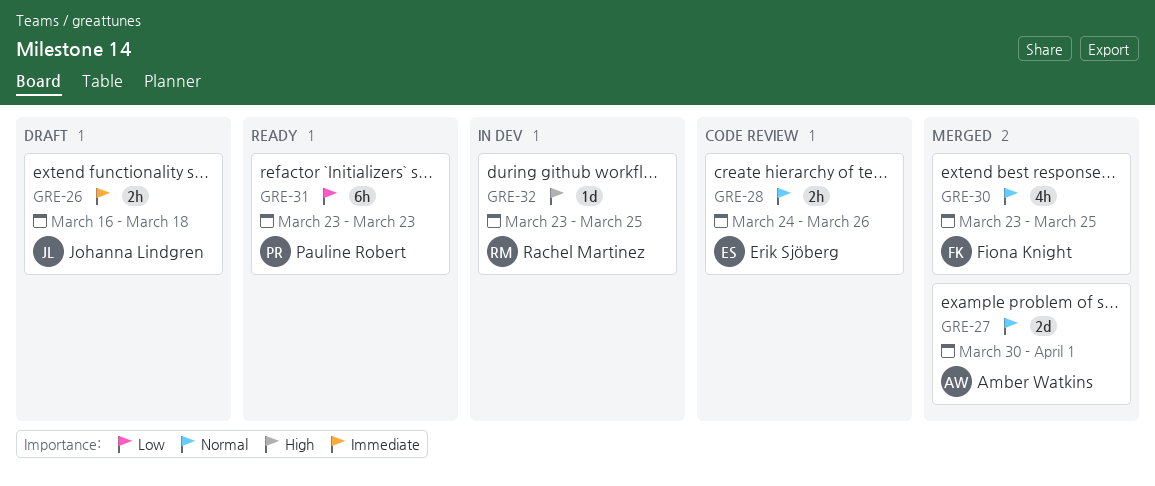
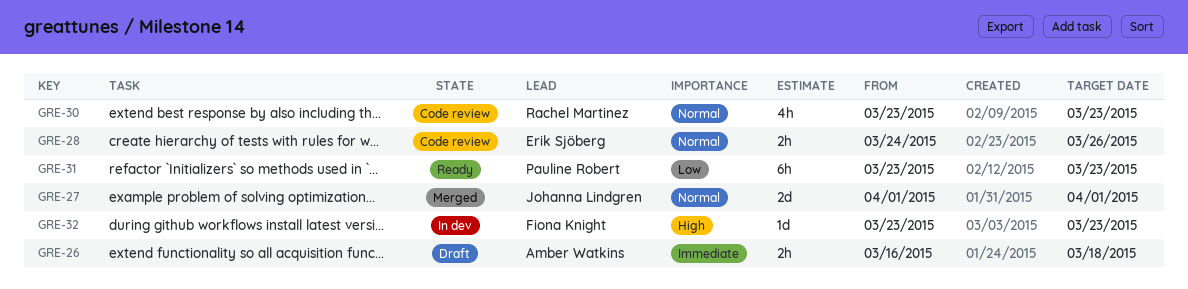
GRE-26, owner: Johanna Lindgren -> Amber Watkins
GRE-27, owner: Amber Watkins -> Johanna Lindgren
GRE-27, start: Mar 30 -> Apr 1
GRE-30, status: Merged -> Code review
GRE-30, owner: Fiona Knight -> Rachel Martinez
GRE-30, due: Mar 25 -> Mar 23
GRE-32, owner: Rachel Martinez -> Fiona Knight
GRE-32, due: Mar 25 -> Mar 23

